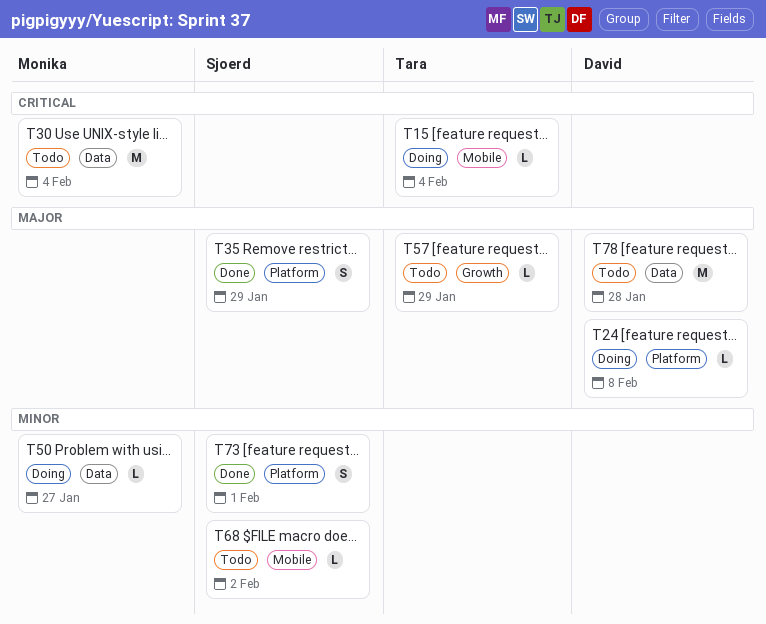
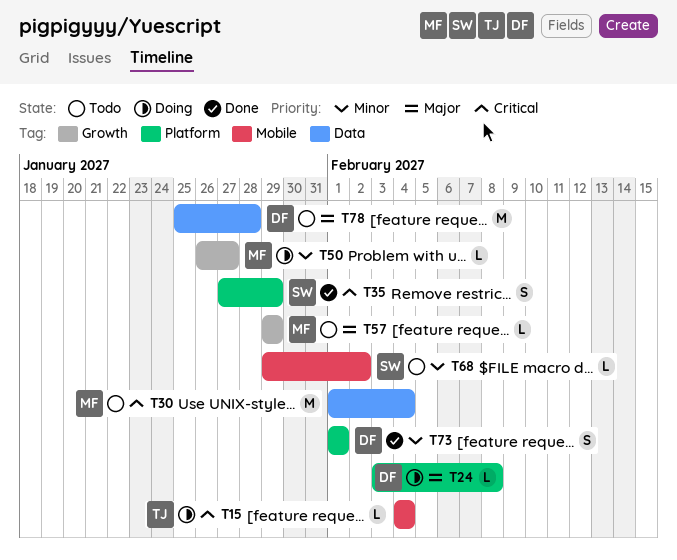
T35, priority: Major -> Critical
T50, label: Data -> Growth
T57, owner: Tara -> Monika
T73, owner: Sjoerd -> David

